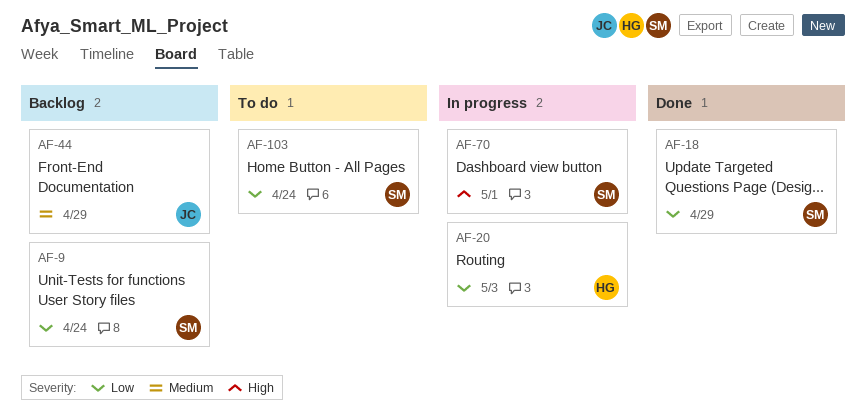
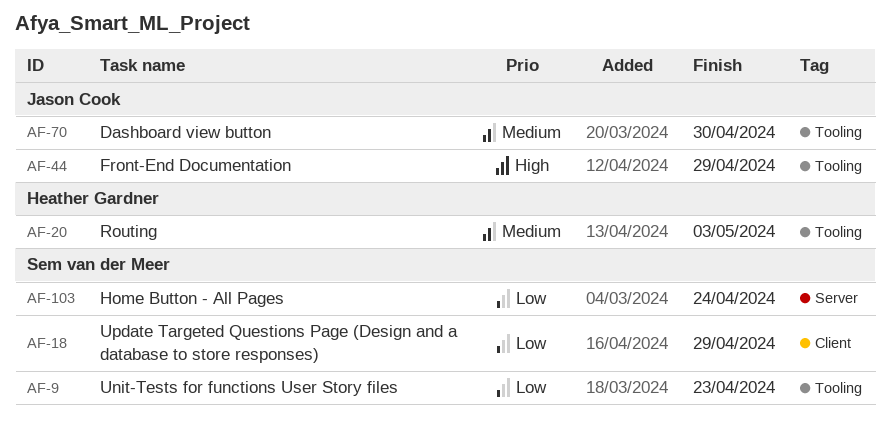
AF-9, due: Apr 24 -> Apr 23
AF-20, priority: Low -> Medium
AF-44, priority: Medium -> High
AF-70, owner: Sem van der Meer -> Jason Cook
AF-70, priority: High -> Medium
AF-70, due: May 1 -> Apr 30

